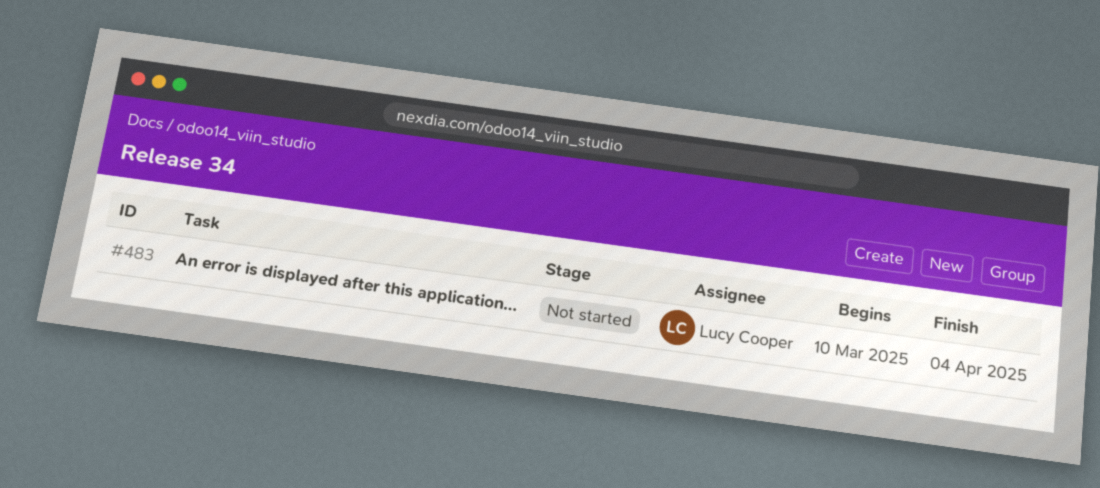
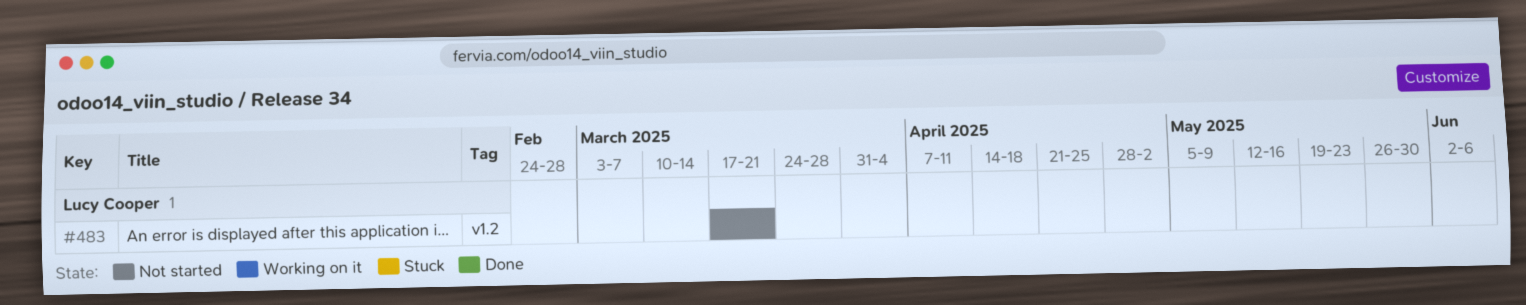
#483, start: Mar 10 -> Mar 17
#483, due: Apr 4 -> Mar 21

